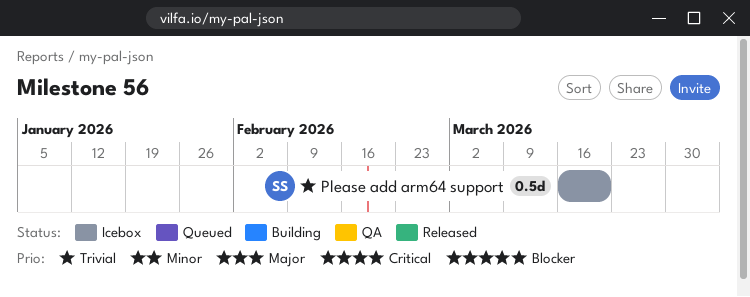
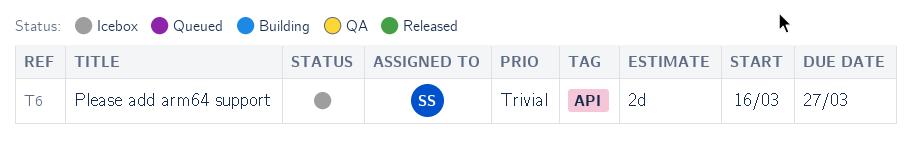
Please add arm64 support, estimate: 0.5d -> 2d
Please add arm64 support, due: Mar 20 -> Mar 27

